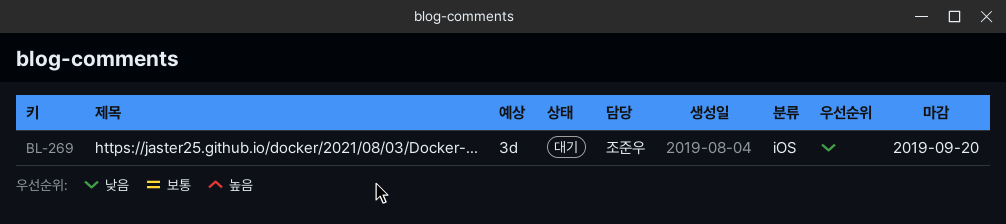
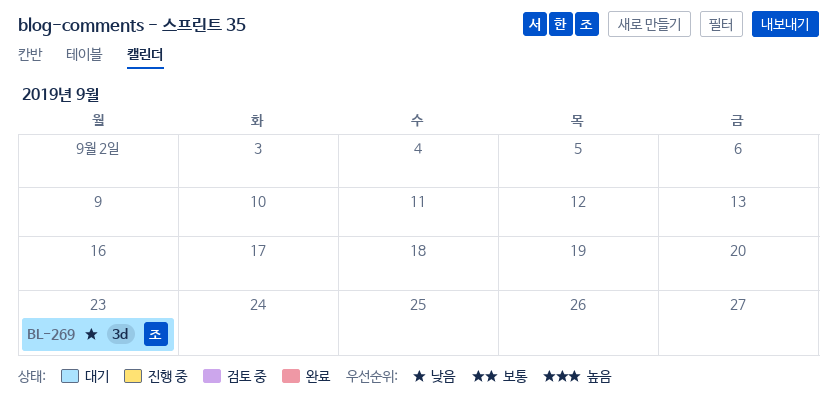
BL-269, due: Sep 20 -> Sep 23

